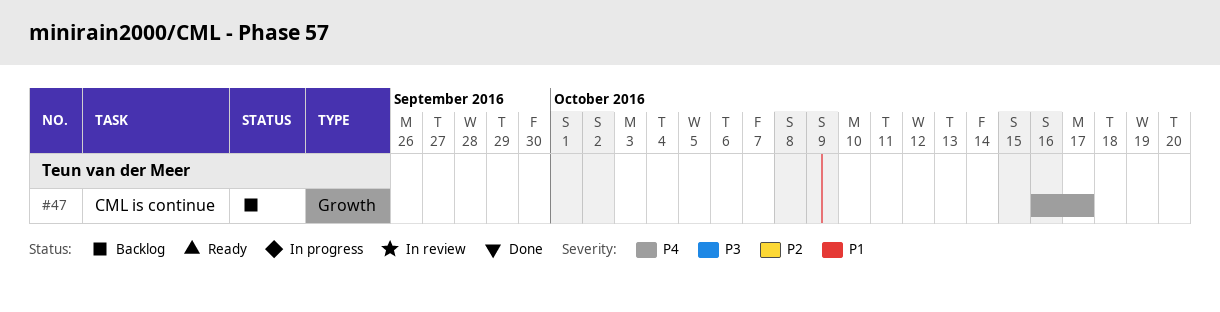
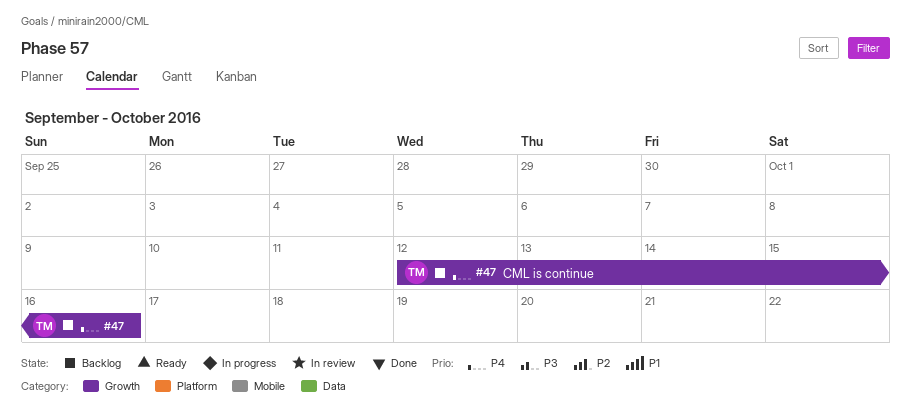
#47, start: Oct 16 -> Oct 12
#47, due: Oct 17 -> Oct 16

